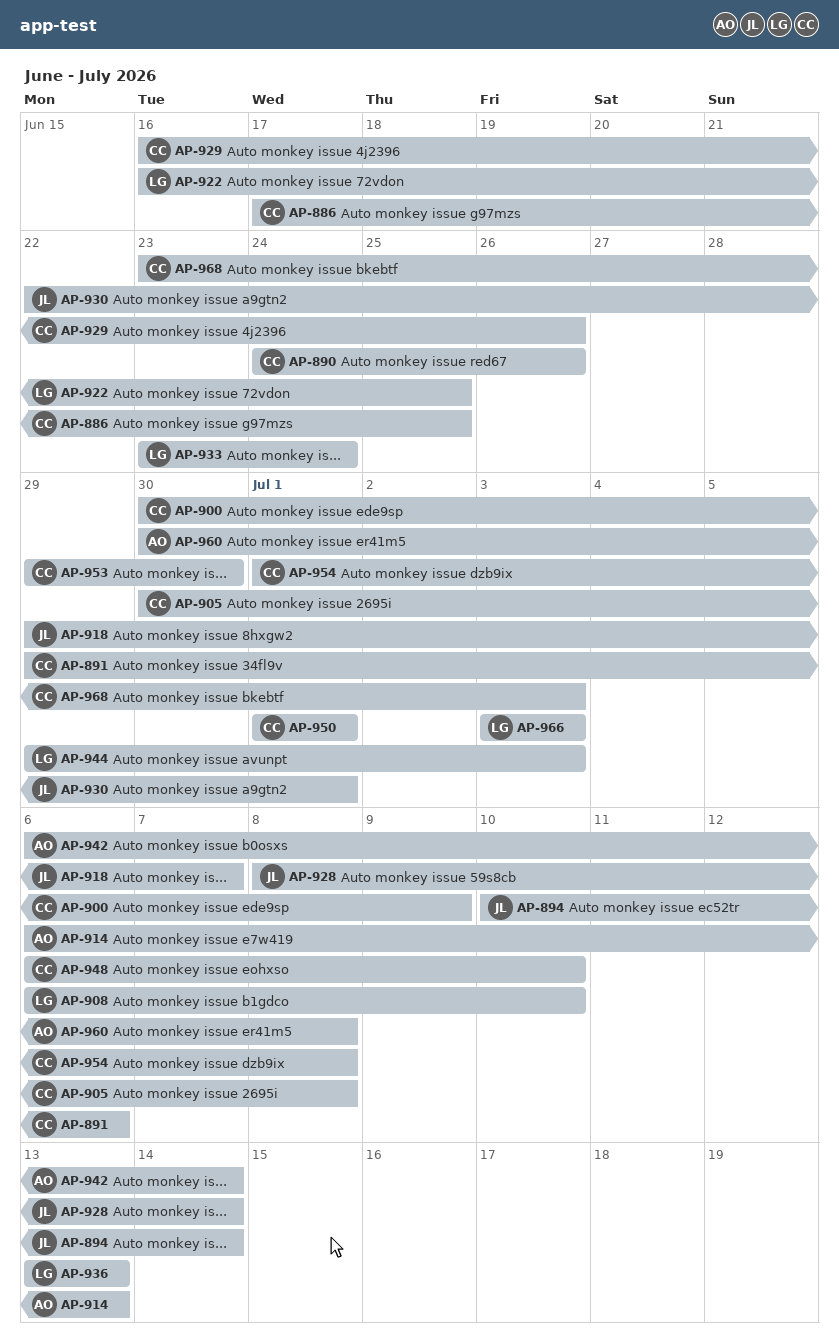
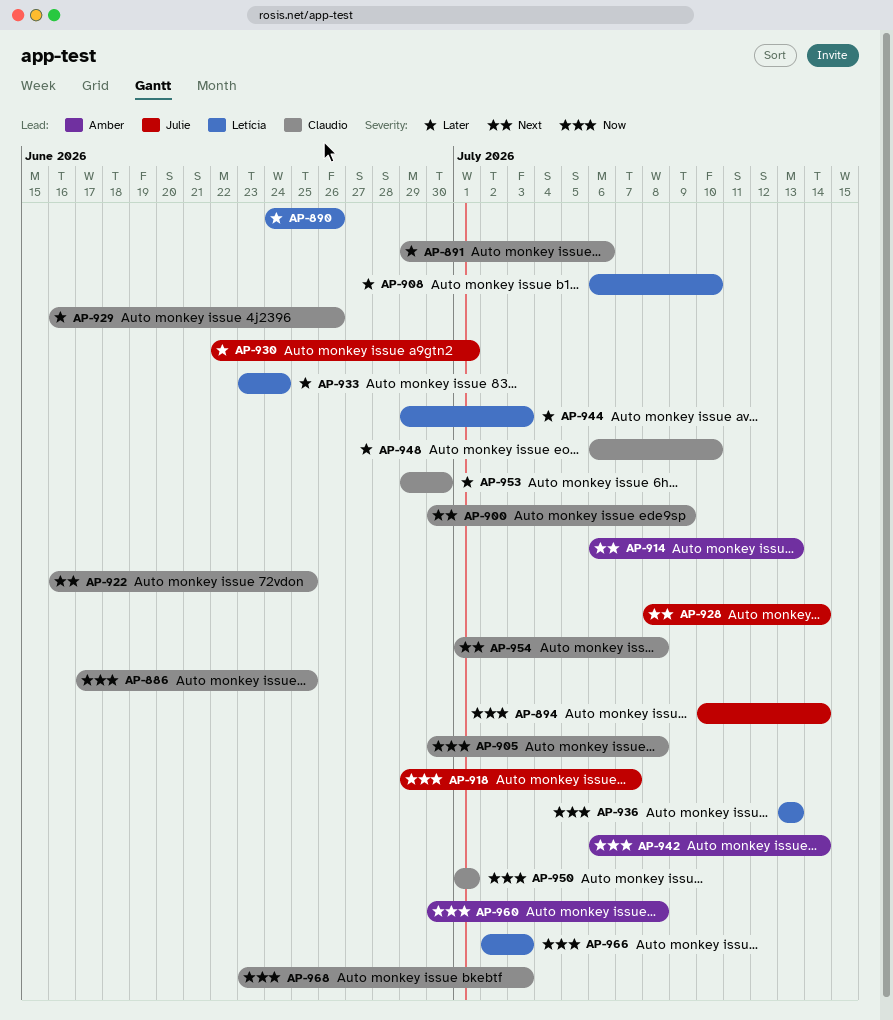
AP-890, owner: Claudio -> Letícia
AP-922, owner: Letícia -> Claudio
AP-966, start: Jul 3 -> Jul 2

